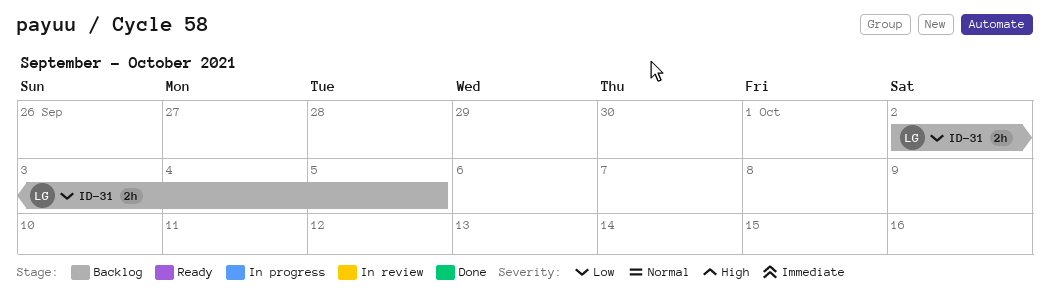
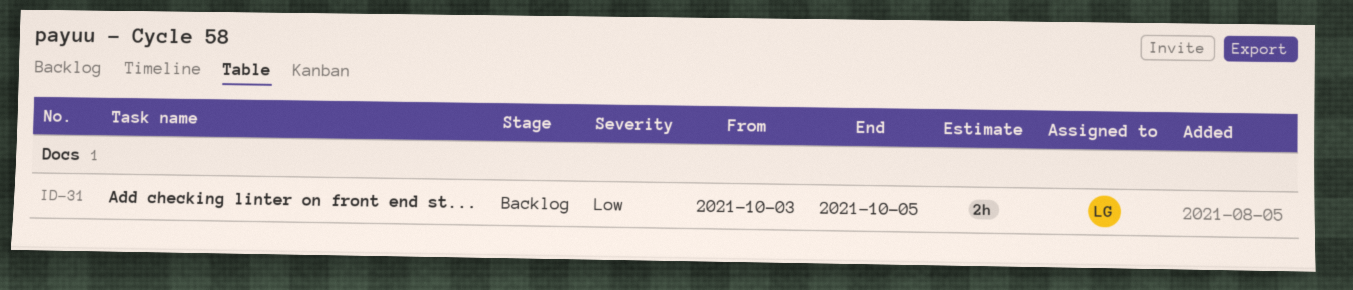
ID-31, start: Oct 2 -> Oct 3

